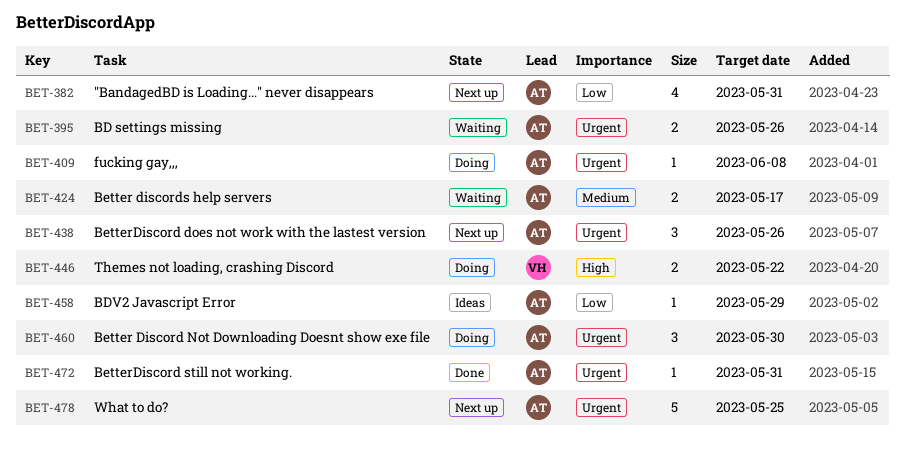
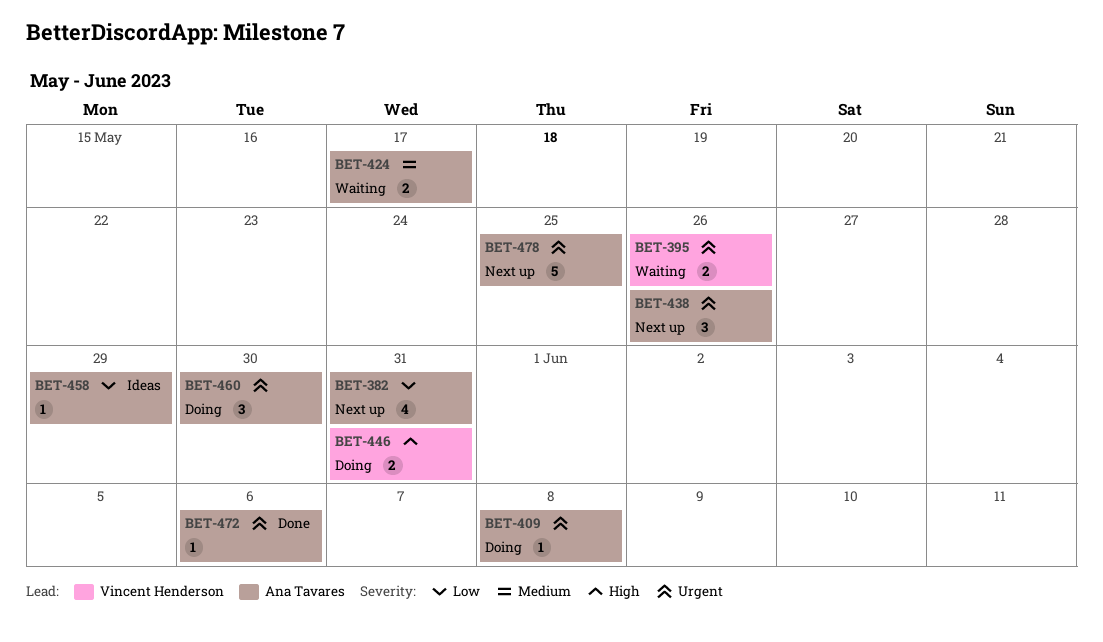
BET-395, owner: Ana Tavares -> Vincent Henderson
BET-446, due: May 22 -> May 31
BET-472, due: May 31 -> Jun 6

